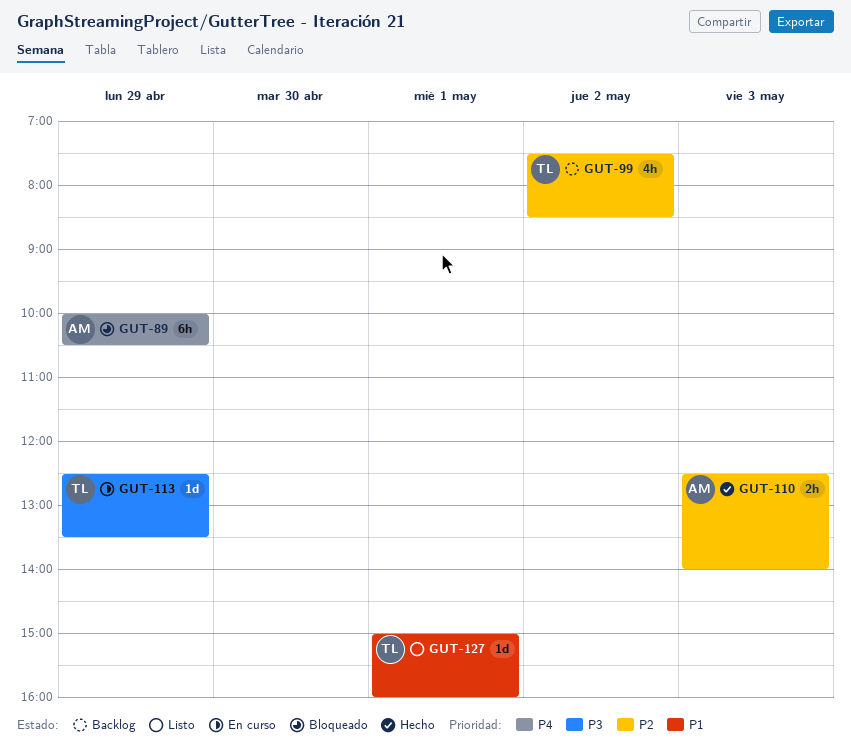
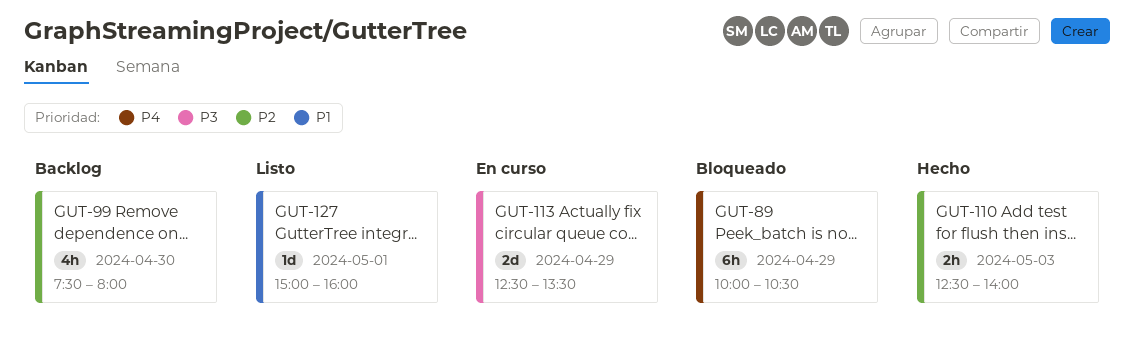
GUT-99, day: May 2 -> Apr 30
GUT-99, ends: 08:30 -> 08:00
GUT-113, estimate: 1d -> 2d

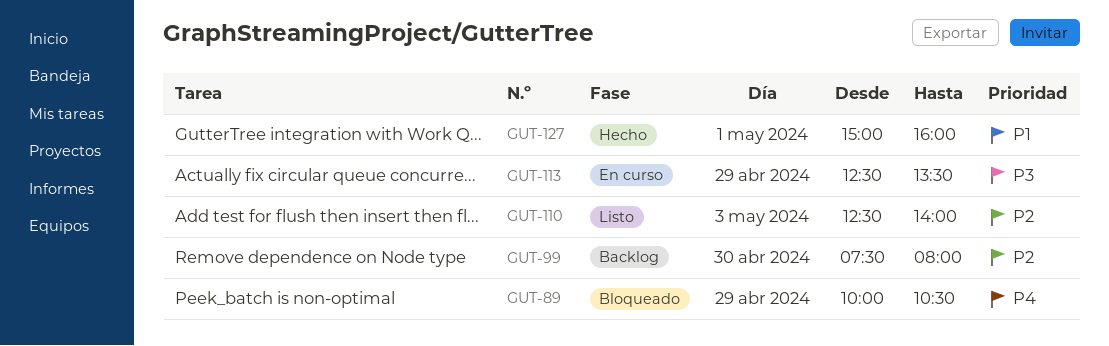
GUT-110, status: Hecho -> Listo
GUT-127, status: Listo -> Hecho

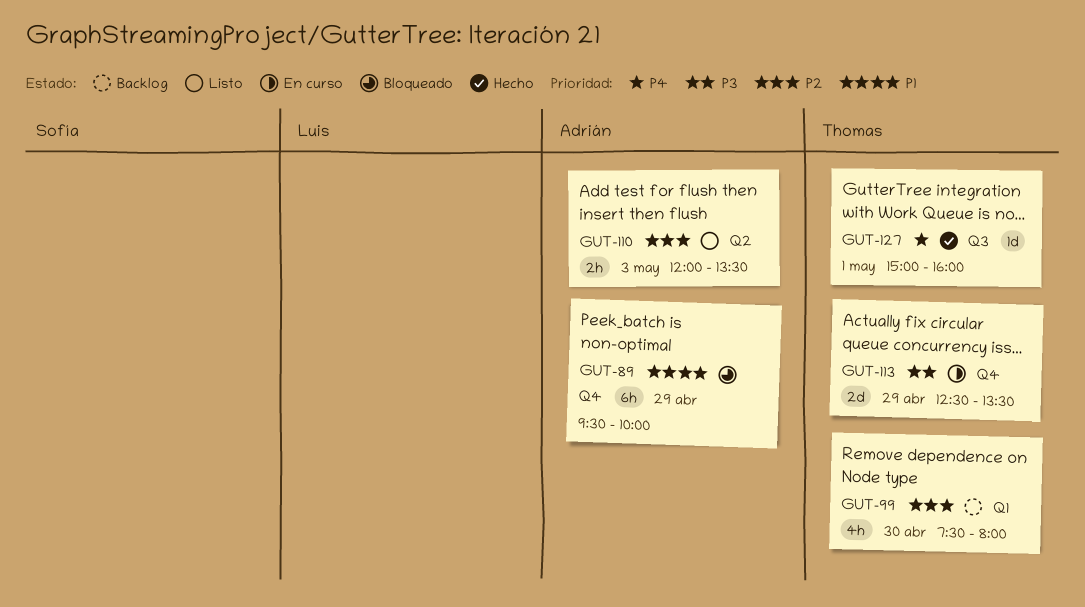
GUT-89, priority: P4 -> P1
GUT-89, begins: 10:00 -> 09:30
GUT-89, ends: 10:30 -> 10:00
GUT-110, begins: 12:30 -> 12:00
GUT-110, ends: 14:00 -> 13:30
GUT-127, priority: P1 -> P4

